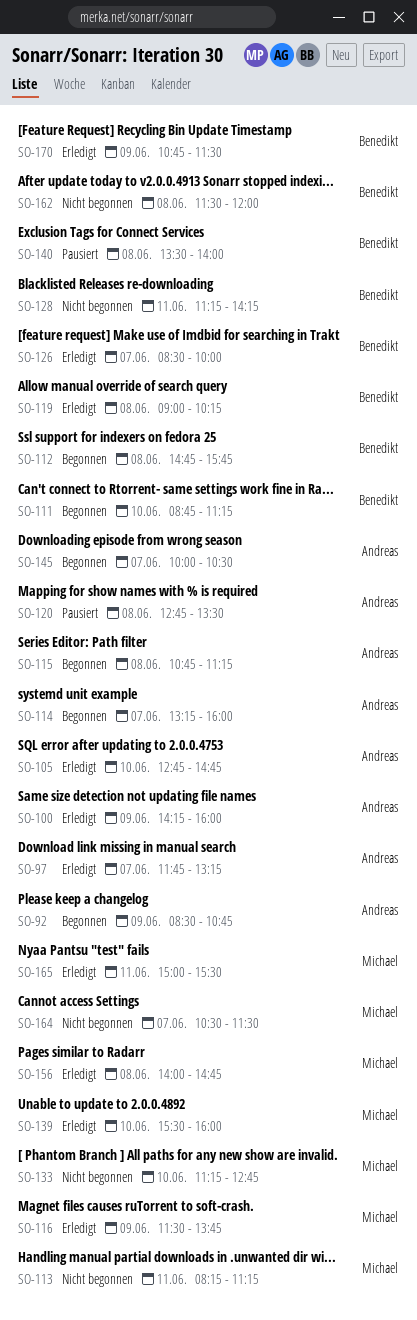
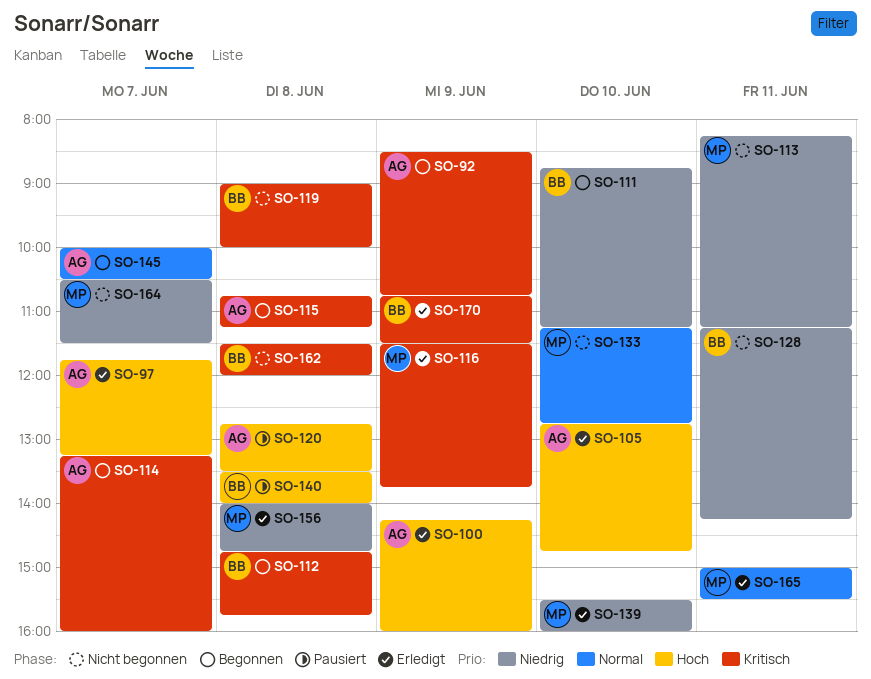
SO-119, status: Erledigt -> Nicht begonnen
SO-119, ends: 10:15 -> 10:00
SO-126: present -> none

